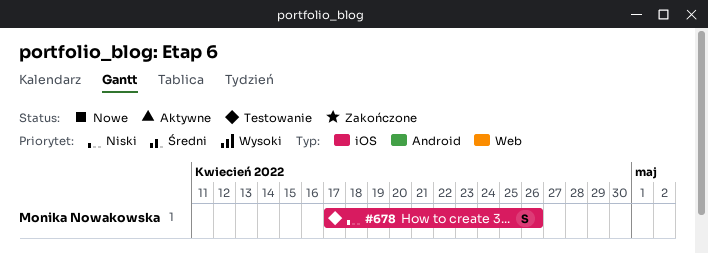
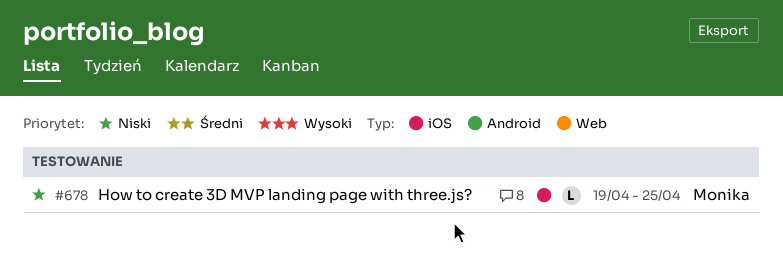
#678, estimate: S -> L
#678, start: Apr 17 -> Apr 19
#678, due: Apr 26 -> Apr 25

